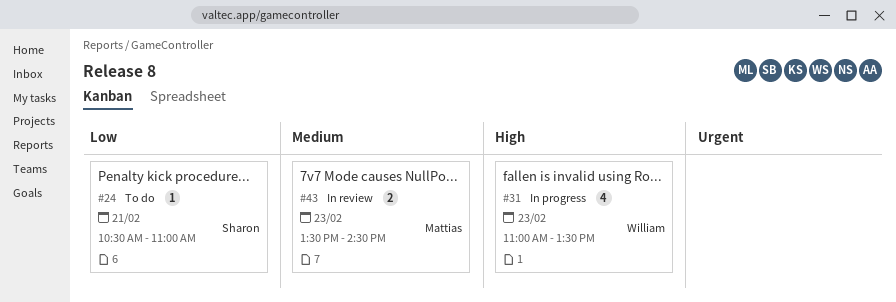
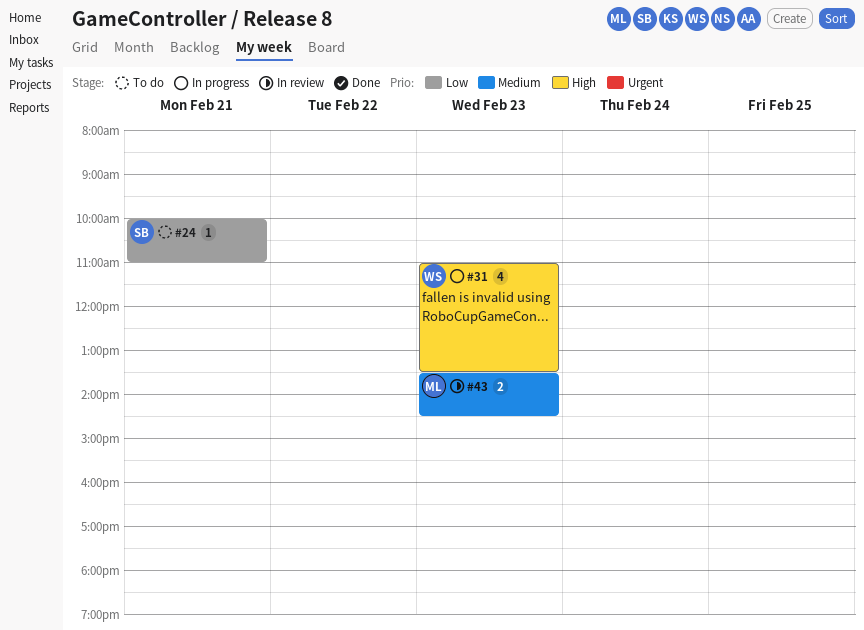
#24, begins: 10:30 -> 10:00

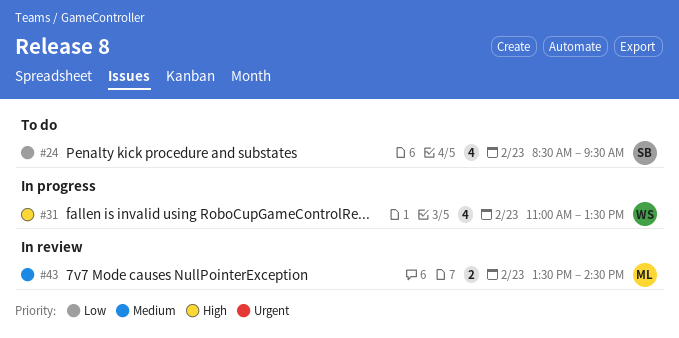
#24, estimate: 1 -> 4
#24, day: Feb 21 -> Feb 23
#24, begins: 10:00 -> 08:30
#24, ends: 11:00 -> 09:30

